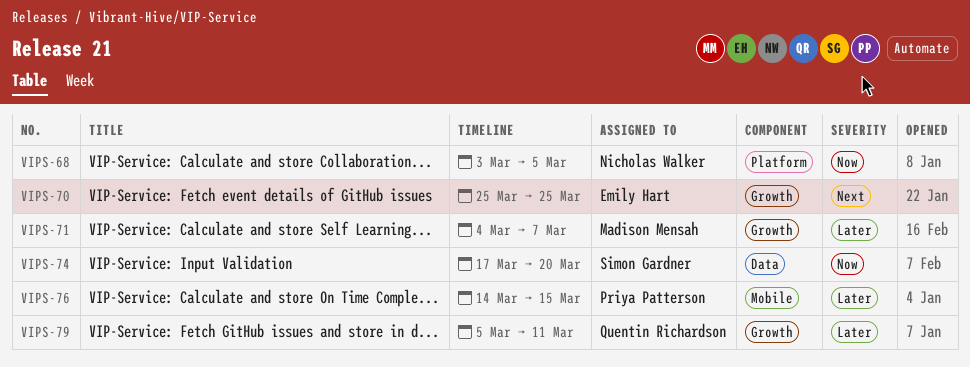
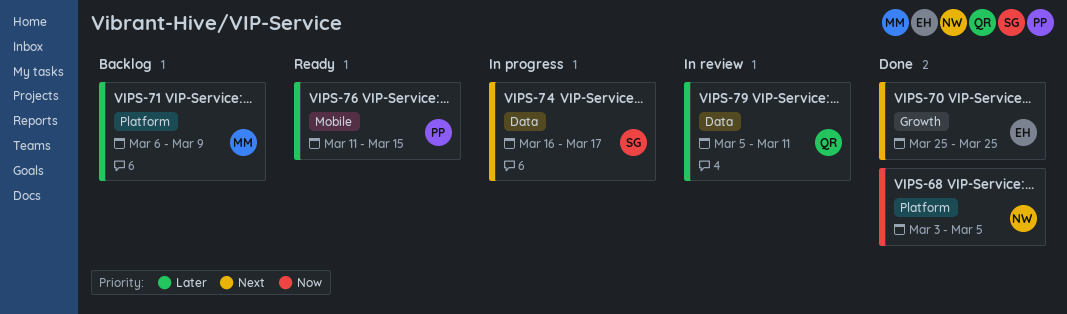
VIPS-71, label: Growth -> Platform
VIPS-71, start: Mar 4 -> Mar 6
VIPS-71, due: Mar 7 -> Mar 9
VIPS-74, priority: Now -> Next
VIPS-74, start: Mar 17 -> Mar 16
VIPS-74, due: Mar 20 -> Mar 17
VIPS-76, start: Mar 14 -> Mar 11
VIPS-79, label: Growth -> Data

